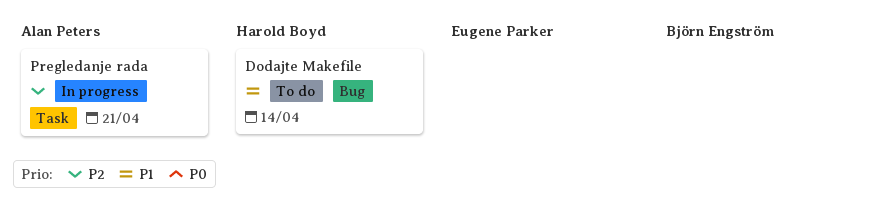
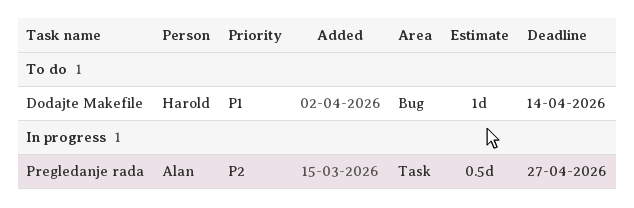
Pregledanje rada, due: Apr 21 -> Apr 27

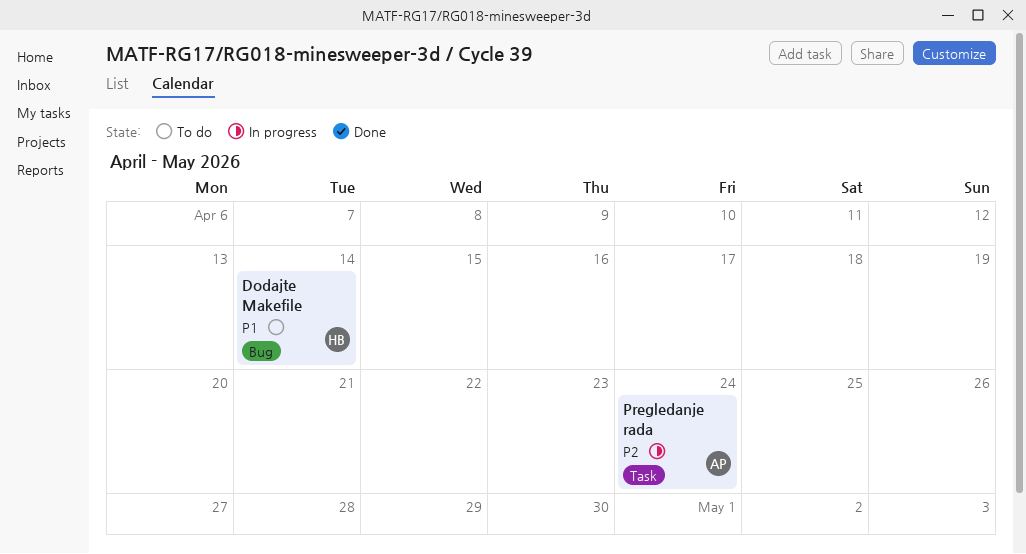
Pregledanje rada, due: Apr 27 -> Apr 24

